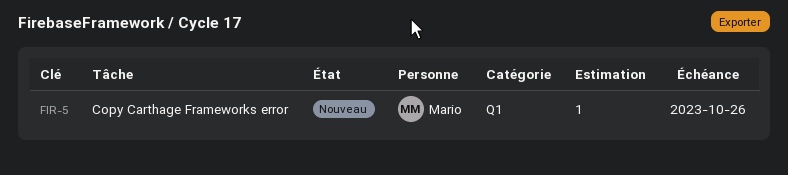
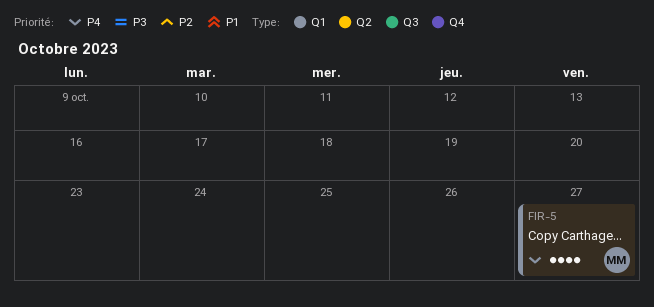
FIR-5, estimate: 1 -> 4
FIR-5, due: Oct 26 -> Oct 27

